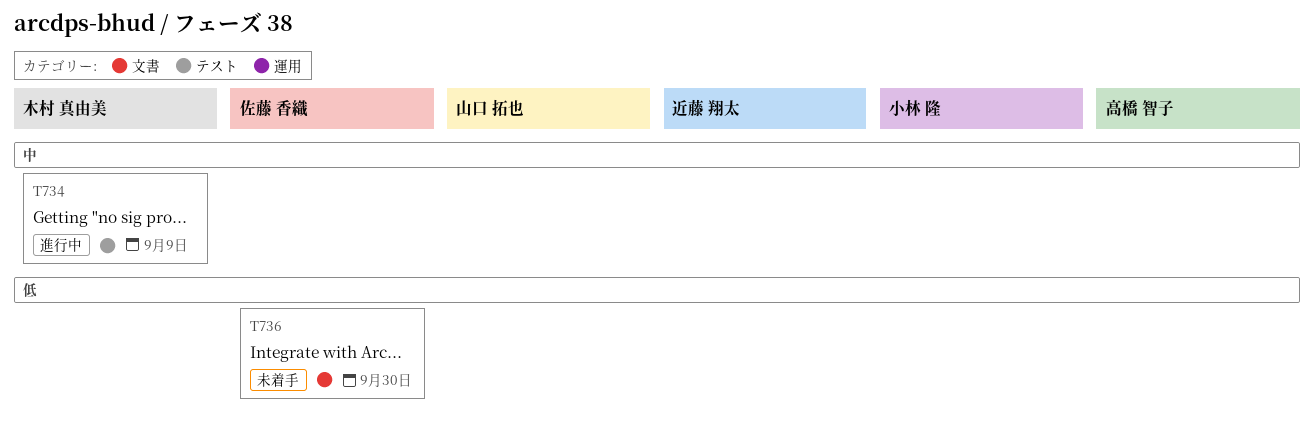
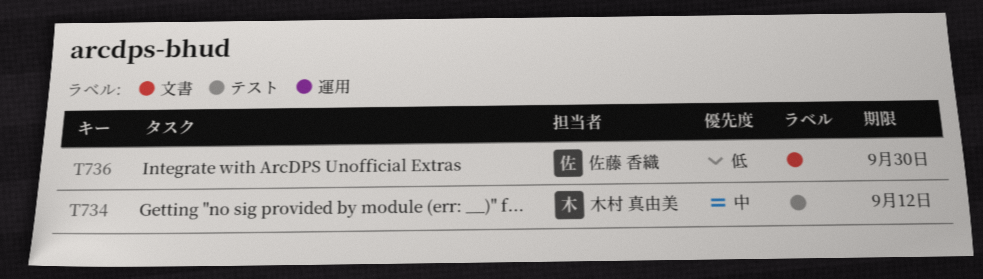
T734, due: Sep 9 -> Sep 12

